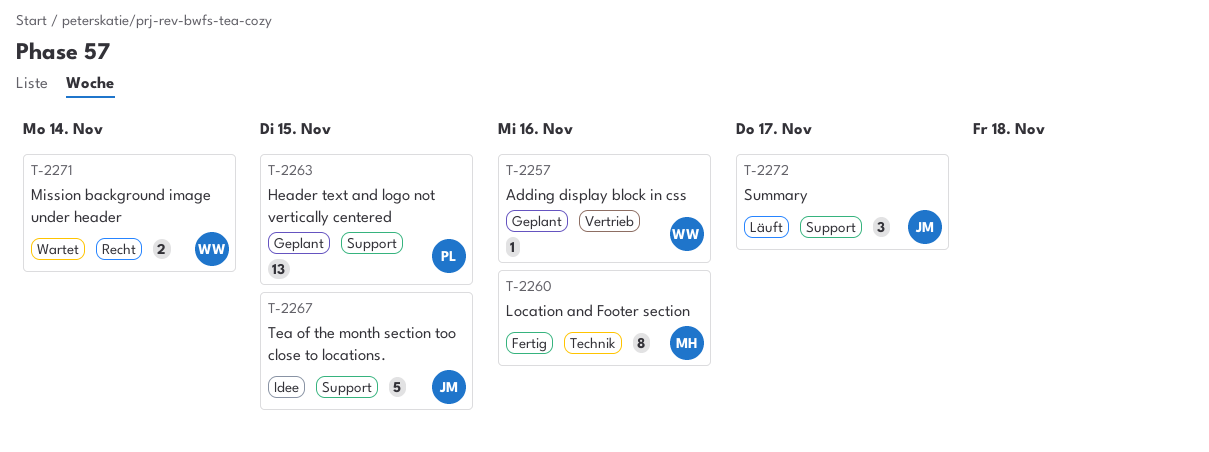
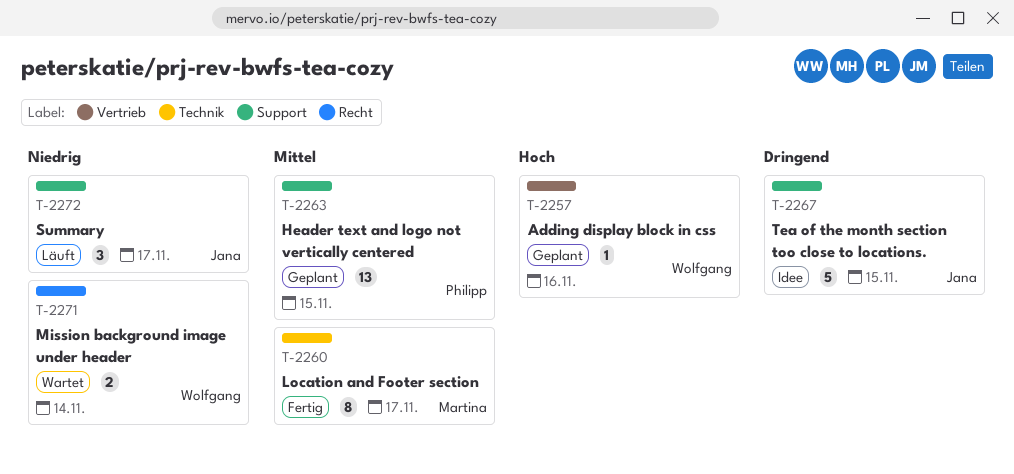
T-2260, due: Nov 16 -> Nov 17

